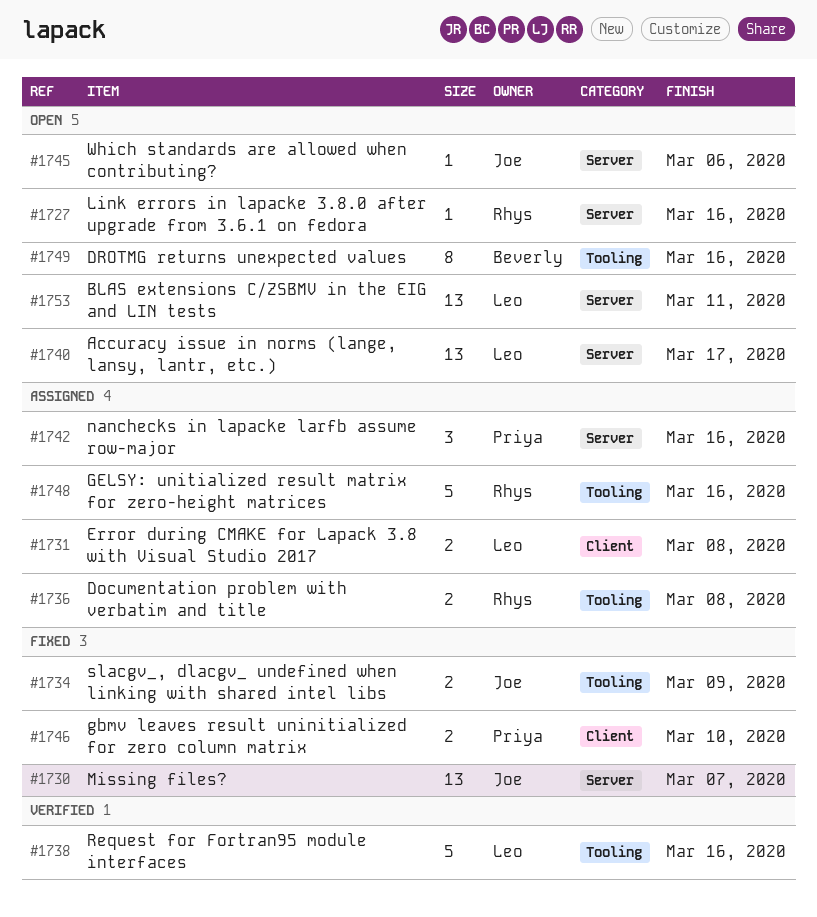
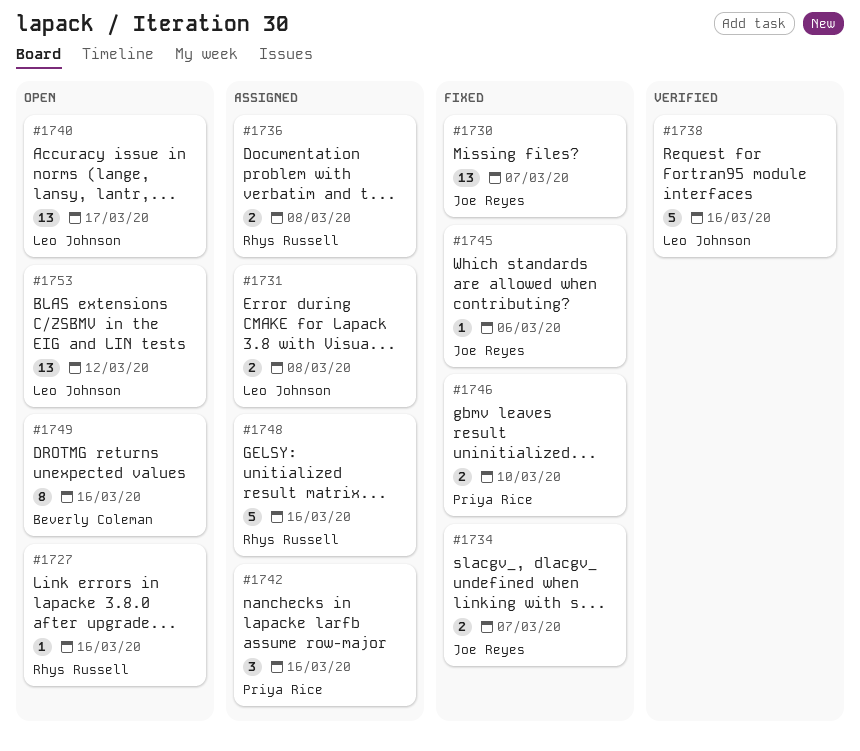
#1734, due: Mar 9 -> Mar 7
#1745, status: Open -> Fixed
#1753, due: Mar 11 -> Mar 12

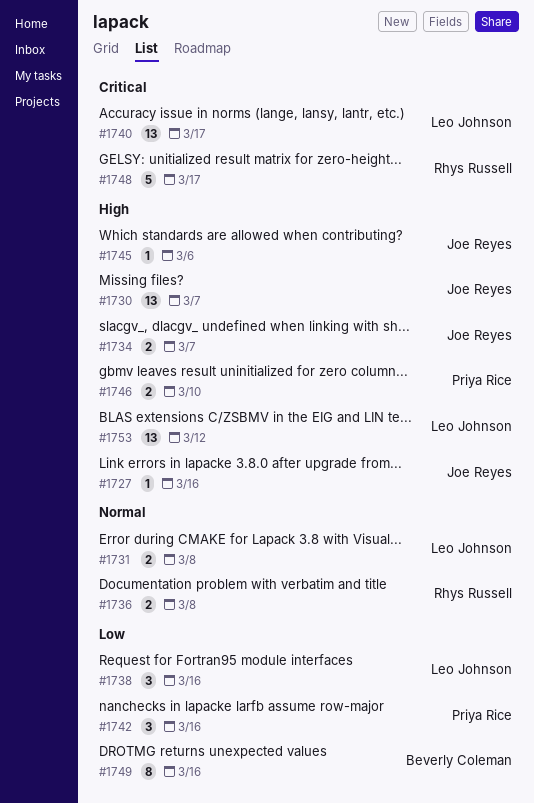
#1727, owner: Rhys Russell -> Joe Reyes
#1738, estimate: 5 -> 3
#1748, due: Mar 16 -> Mar 17

